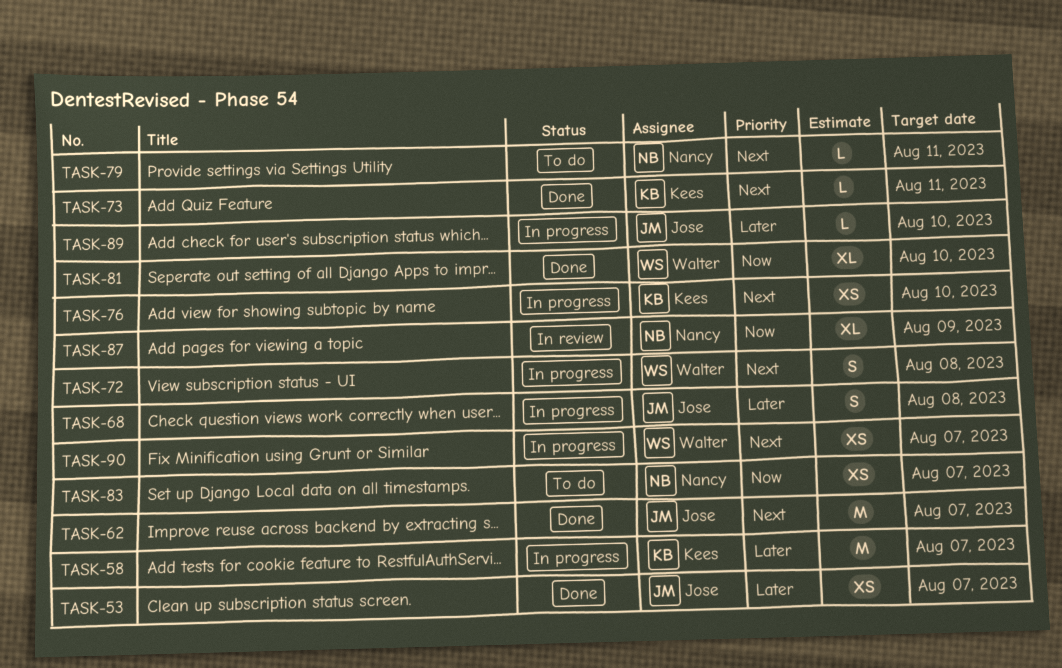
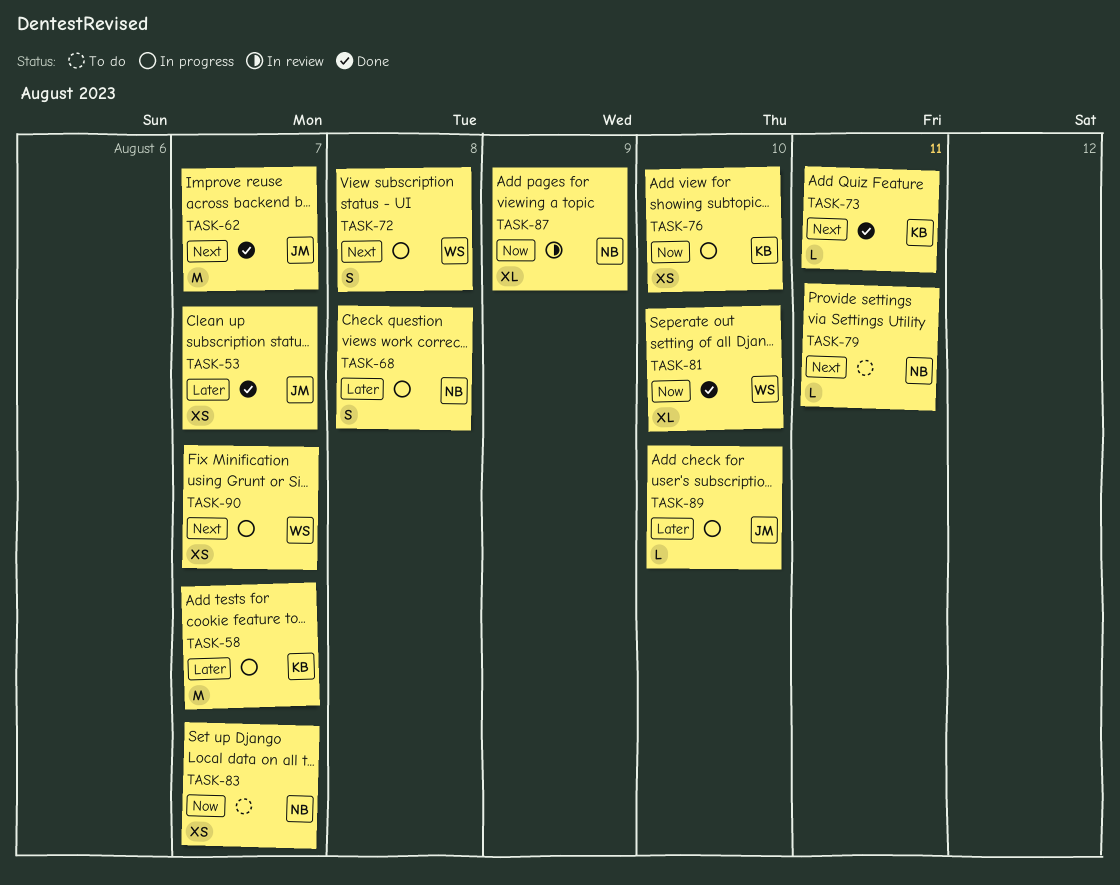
TASK-68, owner: Jose -> Nancy
TASK-76, priority: Next -> Now

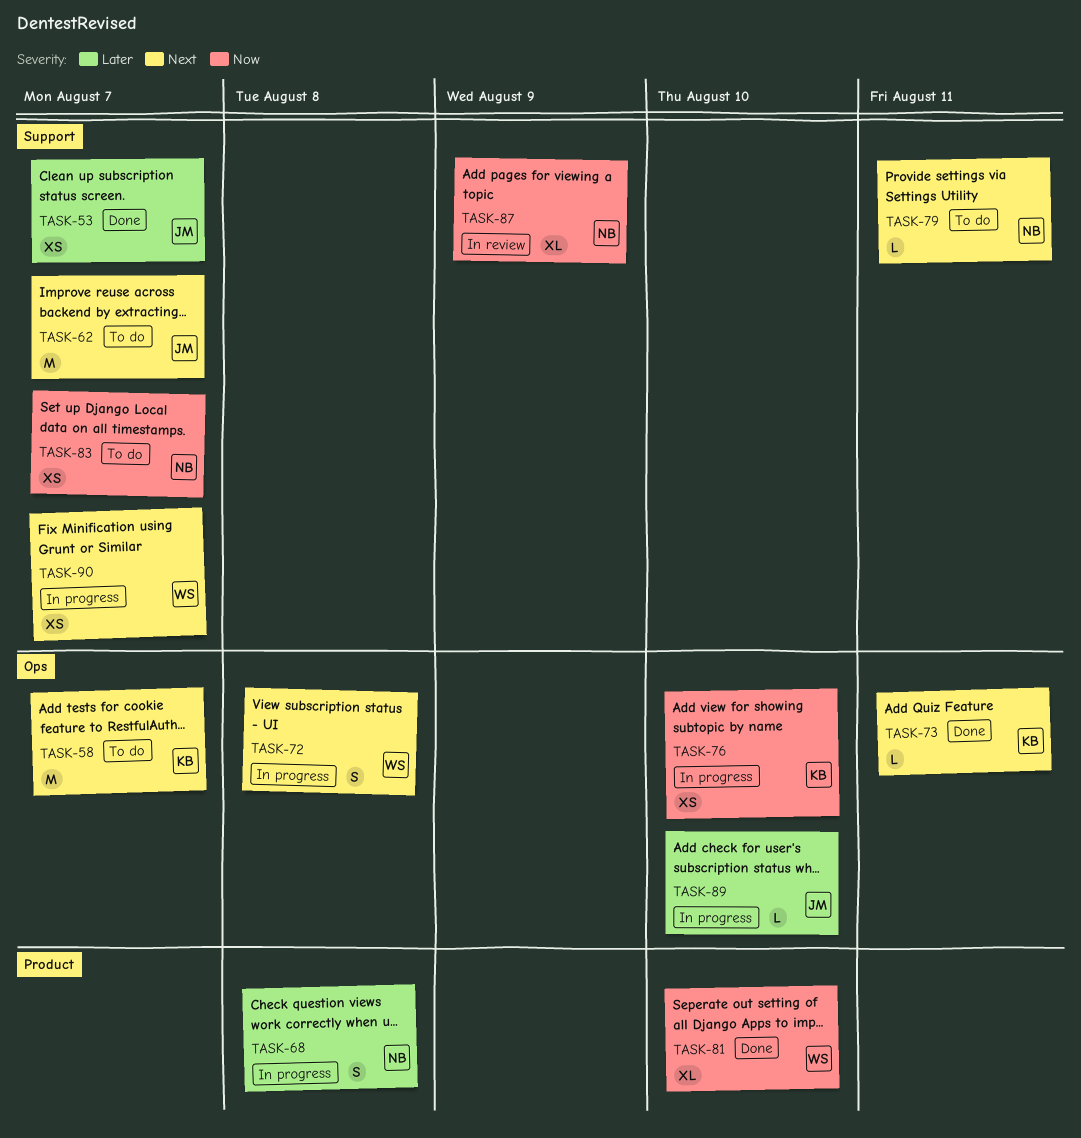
TASK-58, status: In progress -> To do
TASK-58, priority: Later -> Next
TASK-62, status: Done -> To do

